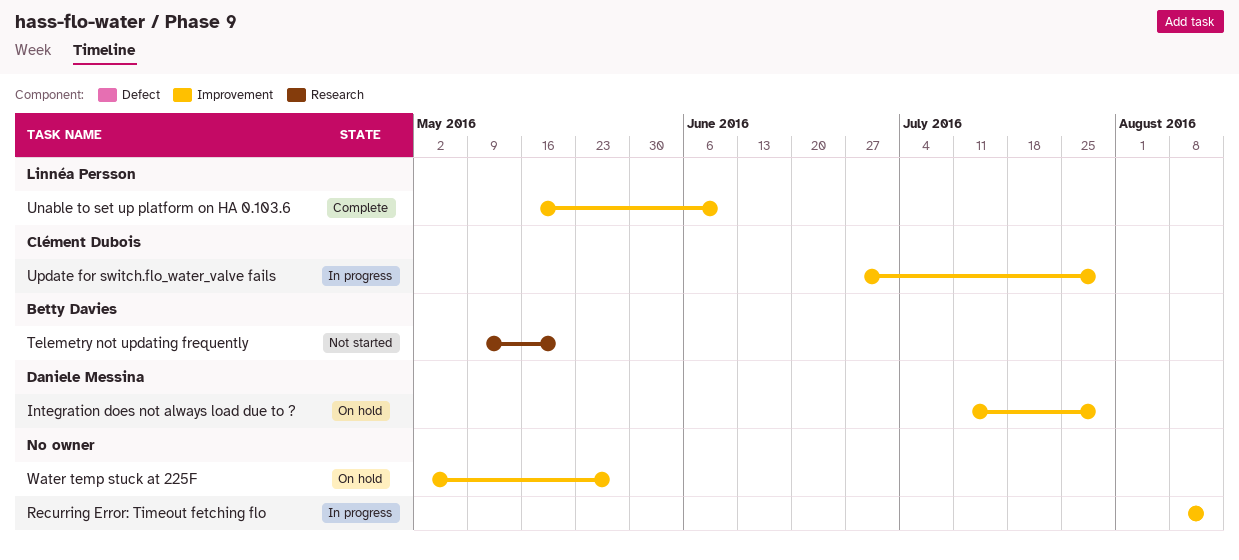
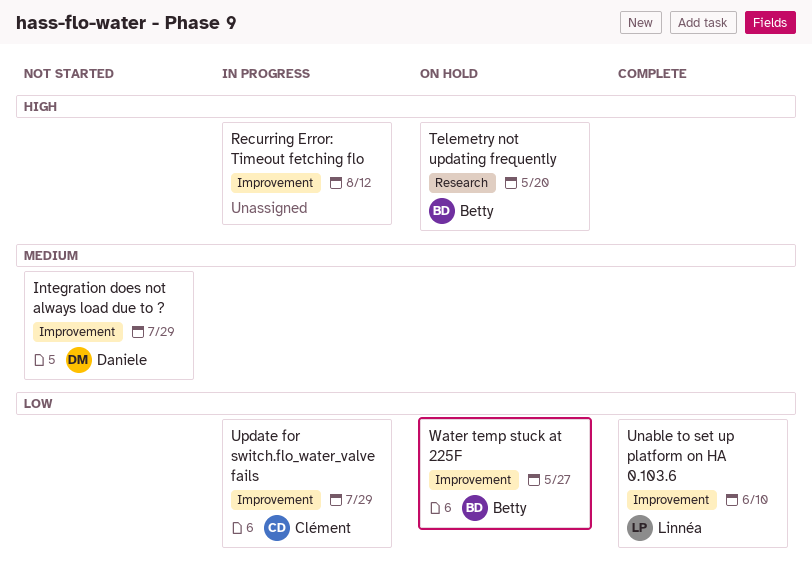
Integration does not always load due to ?, status: On hold -> Not started
Telemetry not updating frequently, status: Not started -> On hold
Water temp stuck at 225F, owner: none -> Betty Davies

